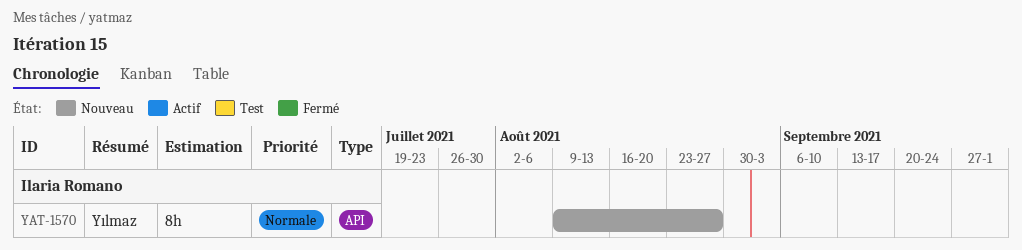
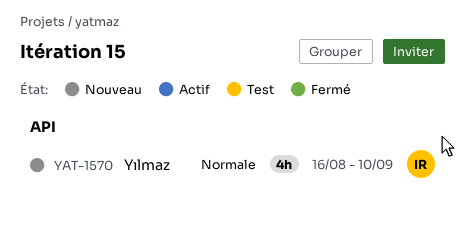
YAT-1570, estimate: 8h -> 4h
YAT-1570, start: Aug 9 -> Aug 16
YAT-1570, due: Aug 27 -> Sep 10

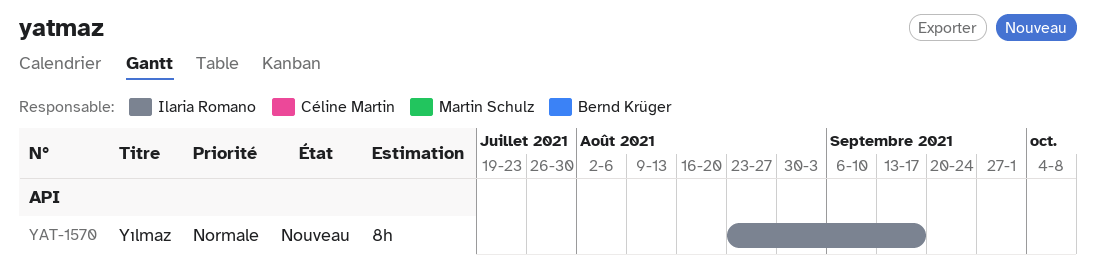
YAT-1570, estimate: 4h -> 8h
YAT-1570, start: Aug 16 -> Aug 23
YAT-1570, due: Sep 10 -> Sep 17

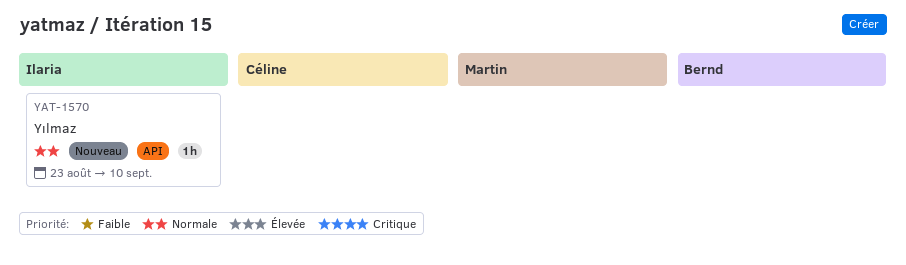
YAT-1570, estimate: 8h -> 1h
YAT-1570, due: Sep 17 -> Sep 10

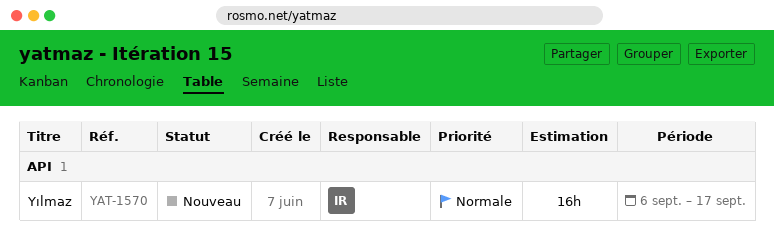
YAT-1570, estimate: 1h -> 16h
YAT-1570, start: Aug 23 -> Sep 6
YAT-1570, due: Sep 10 -> Sep 17

